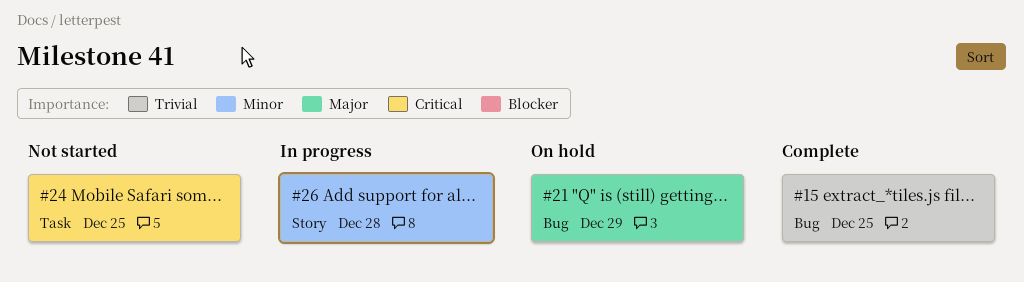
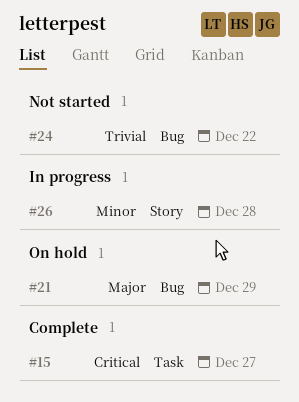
#15, priority: Trivial -> Critical
#15, label: Bug -> Task
#15, due: Dec 25 -> Dec 27
#24, priority: Critical -> Trivial
#24, label: Task -> Bug
#24, due: Dec 25 -> Dec 22

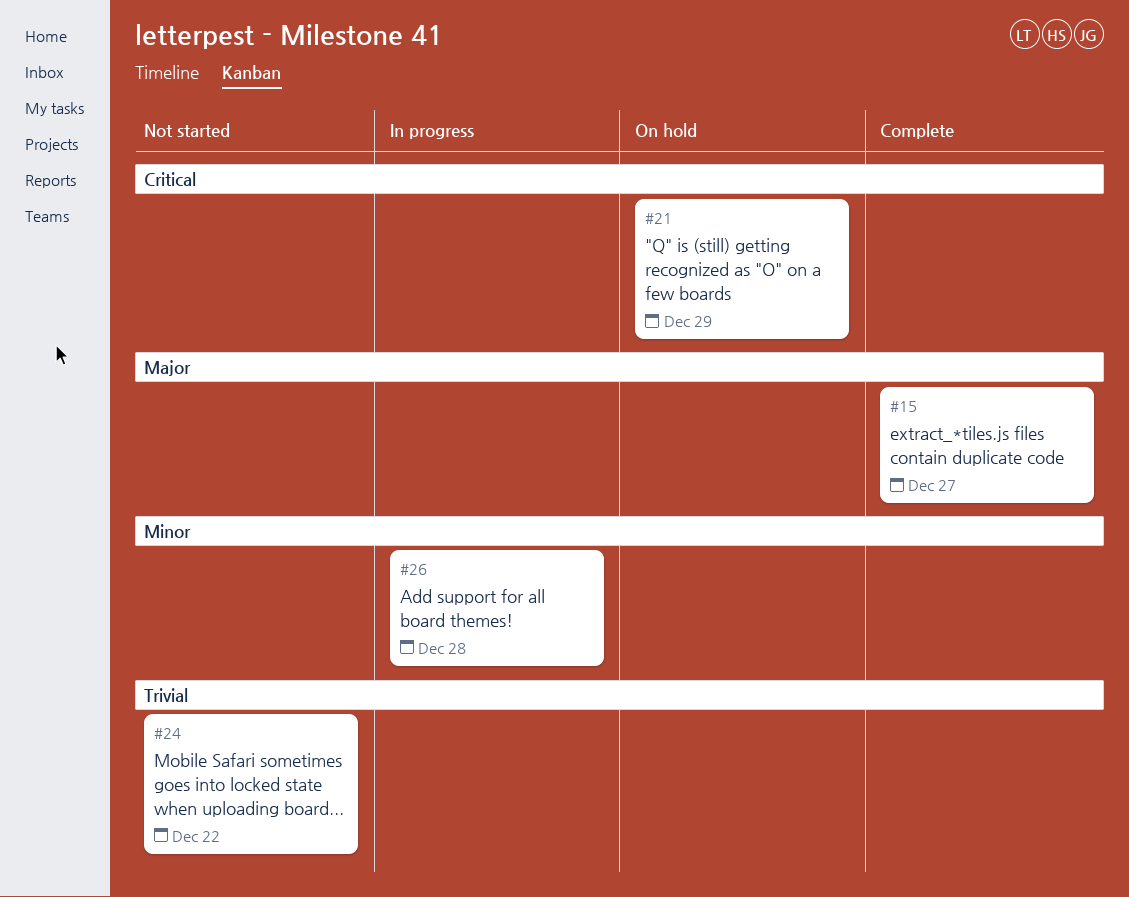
#15, priority: Critical -> Major
#21, priority: Major -> Critical

